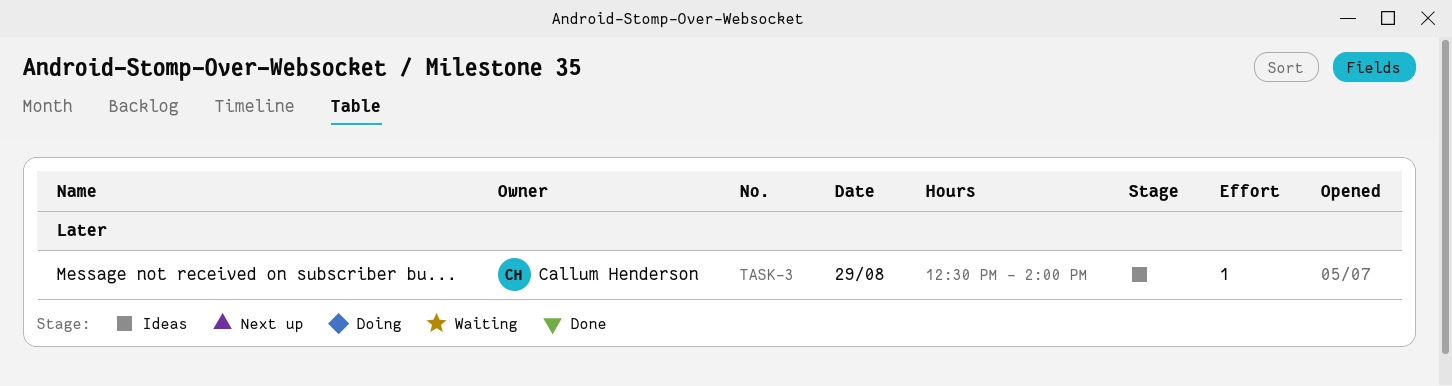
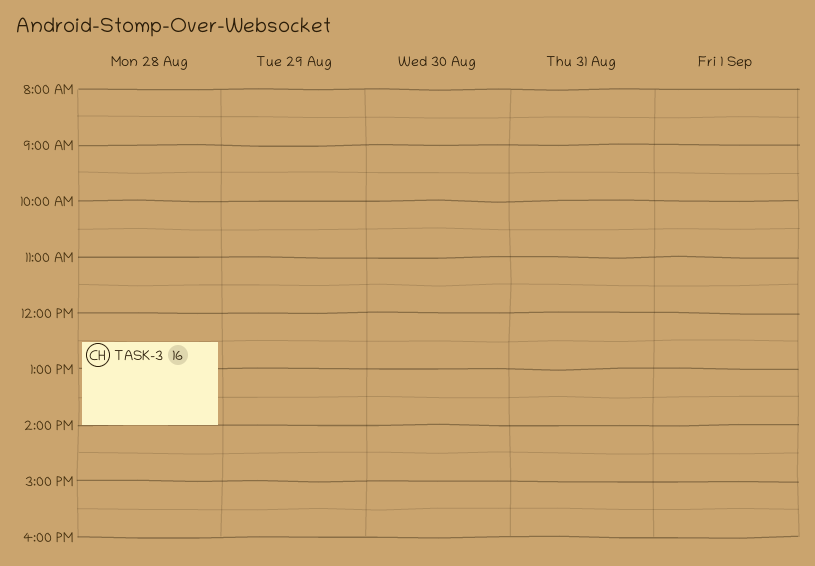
TASK-3, estimate: 1 -> 16
TASK-3, day: Aug 29 -> Aug 28

